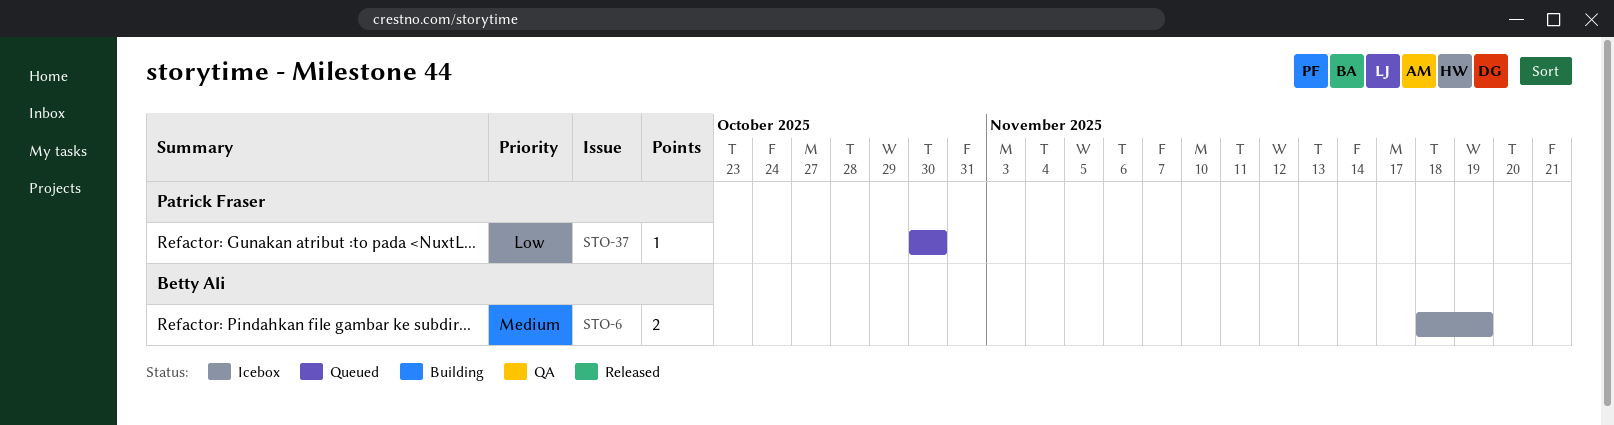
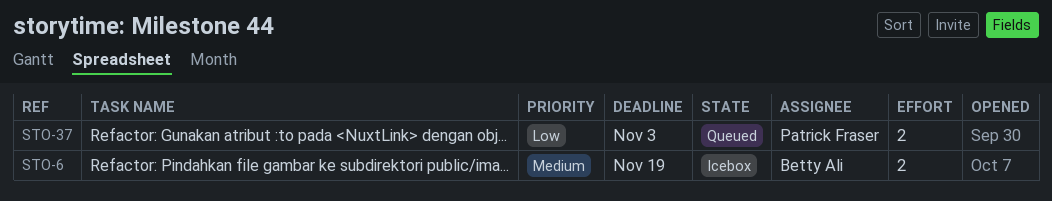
STO-37, estimate: 1 -> 2
STO-37, due: Oct 30 -> Nov 3

